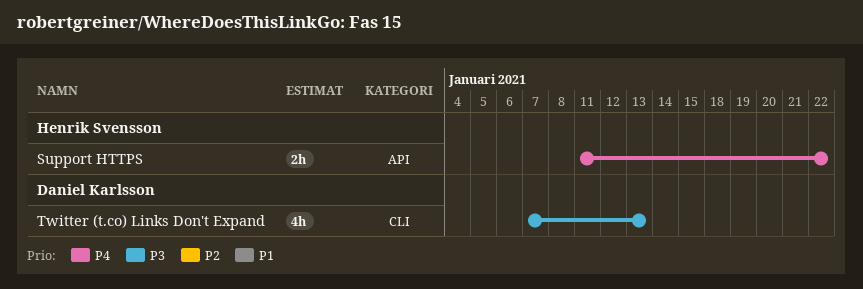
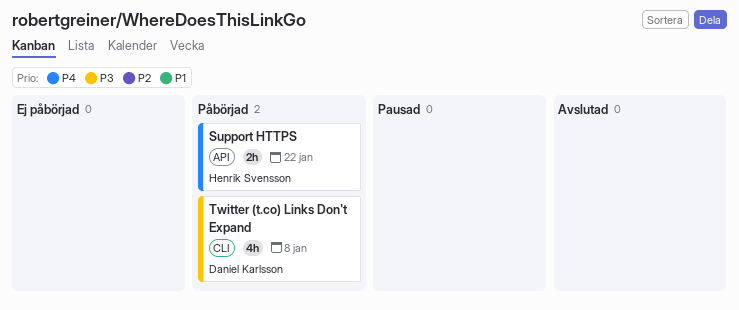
Twitter (t.co) Links Don't Expand, due: Jan 13 -> Jan 8

